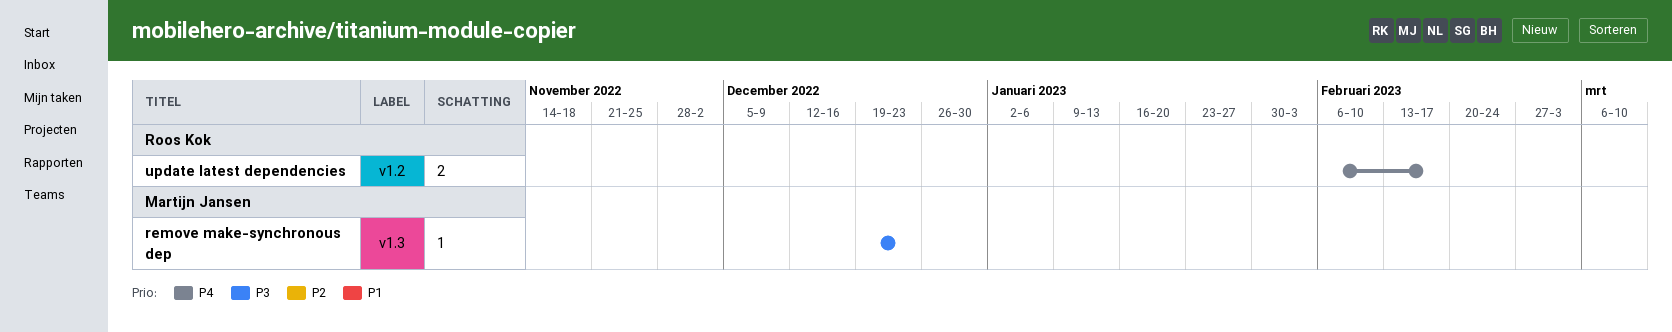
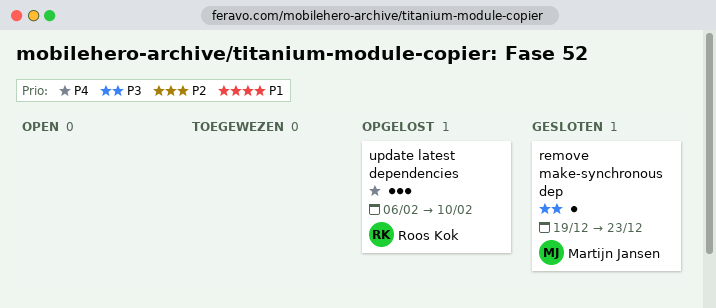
update latest dependencies, estimate: 2 -> 3
update latest dependencies, due: Feb 17 -> Feb 10

